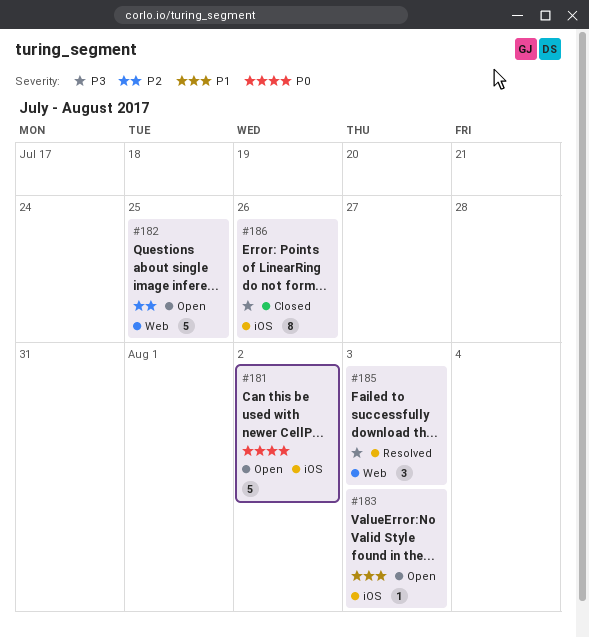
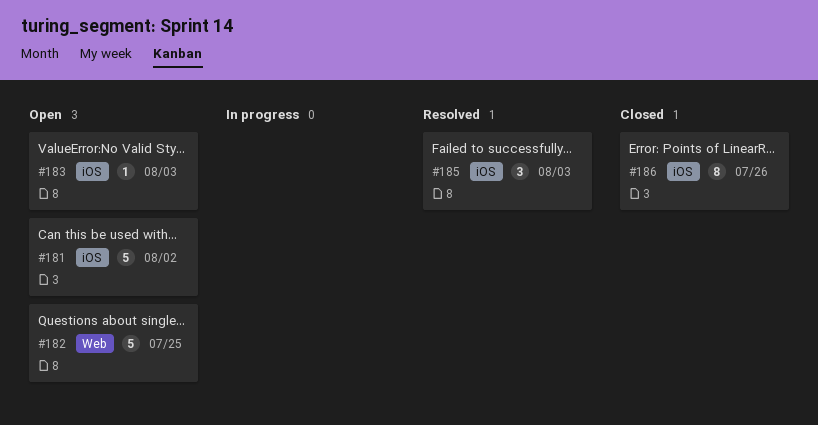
#185, label: Web -> iOS

